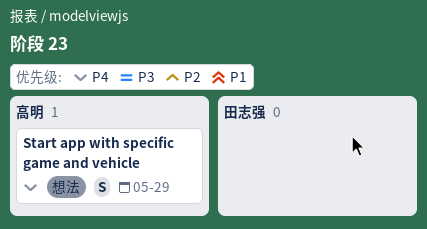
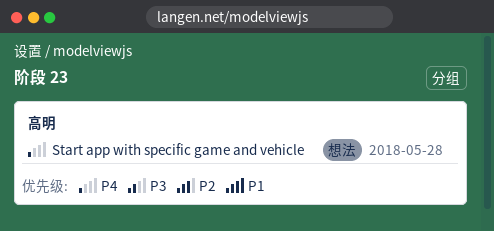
Start app with specific game and vehicle, due: May 29 -> May 28

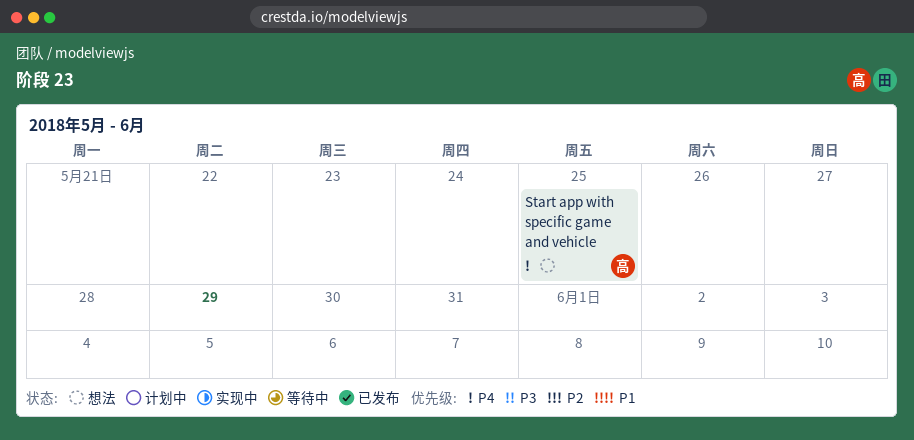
Start app with specific game and vehicle, due: May 28 -> May 25

